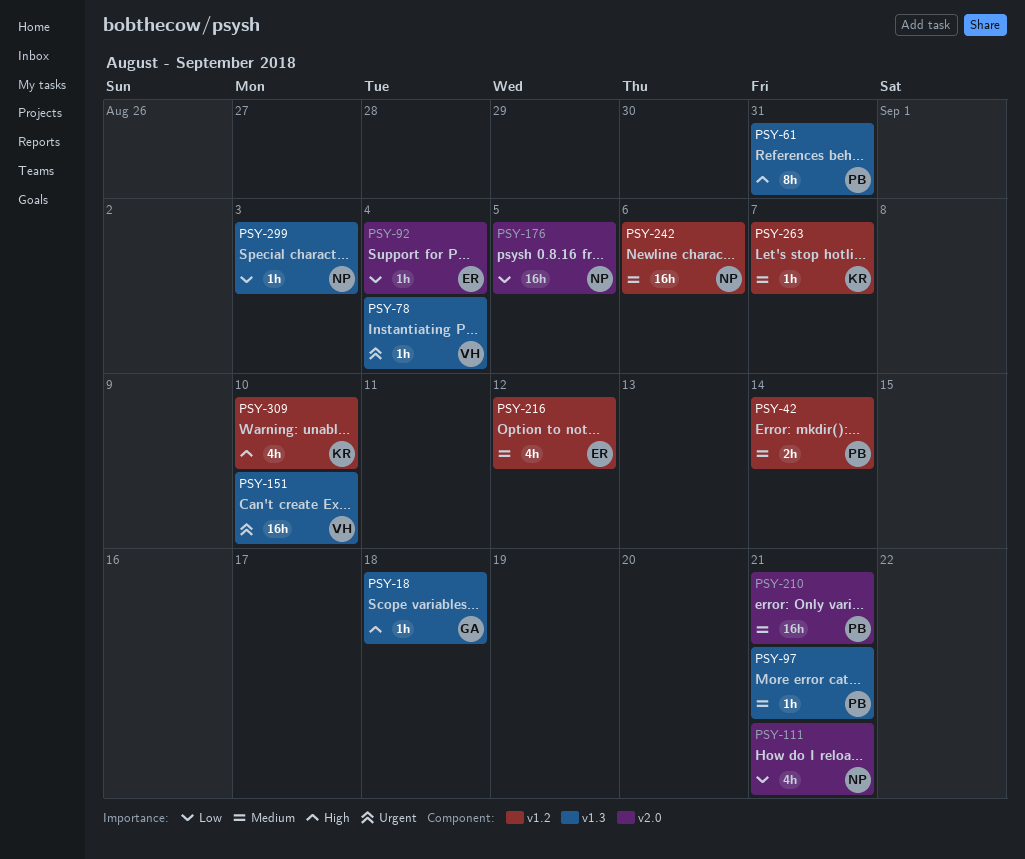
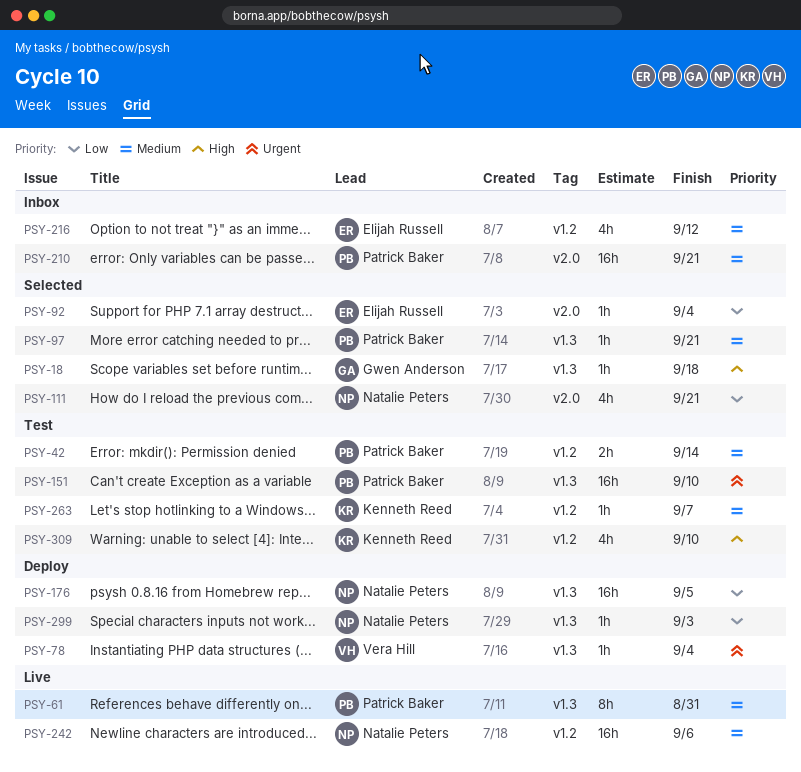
PSY-61, priority: High -> Medium
PSY-151, owner: Vera Hill -> Patrick Baker
PSY-176, label: v2.0 -> v1.3

